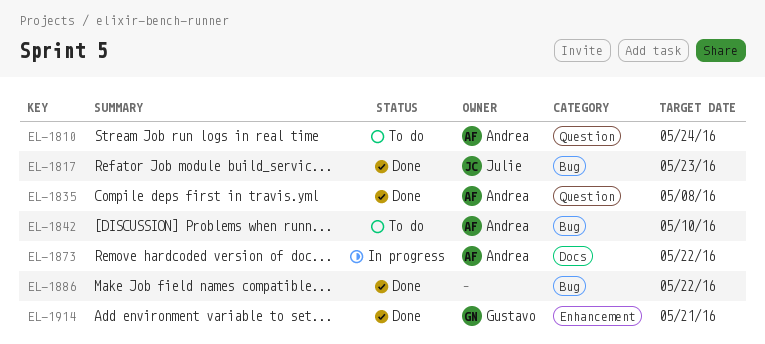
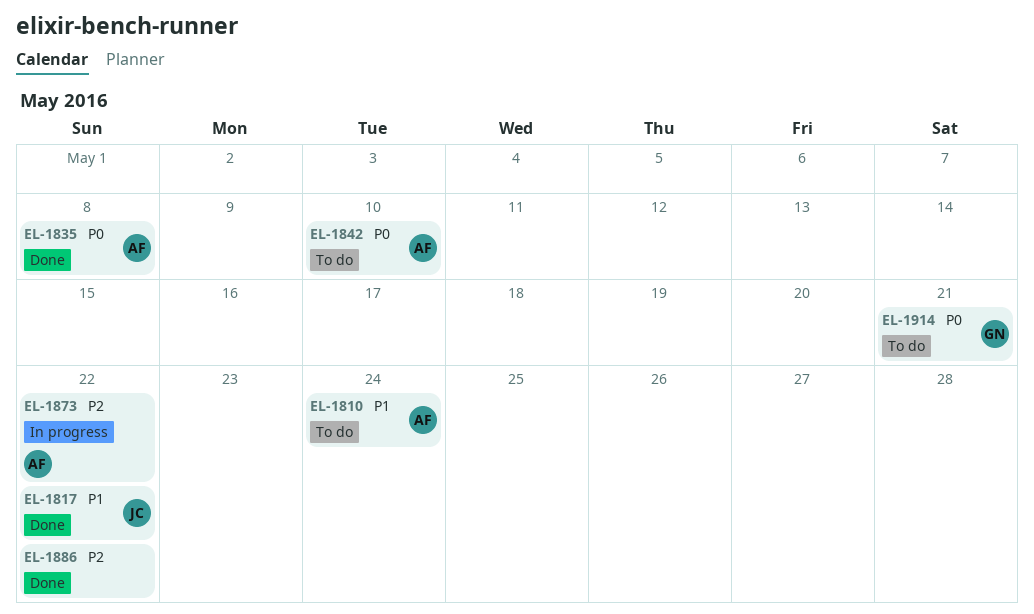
EL-1817, due: May 23 -> May 22
EL-1914, status: Done -> To do

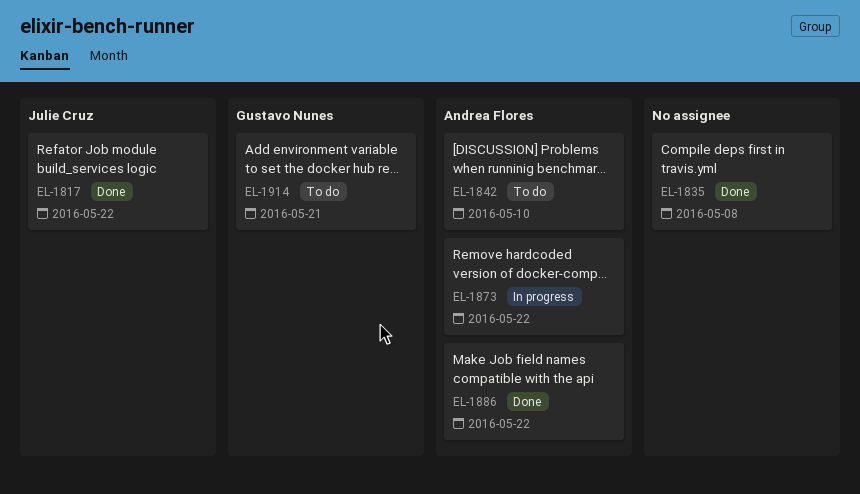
EL-1810: present -> none
EL-1835, owner: Andrea Flores -> none
EL-1886, owner: none -> Andrea Flores

